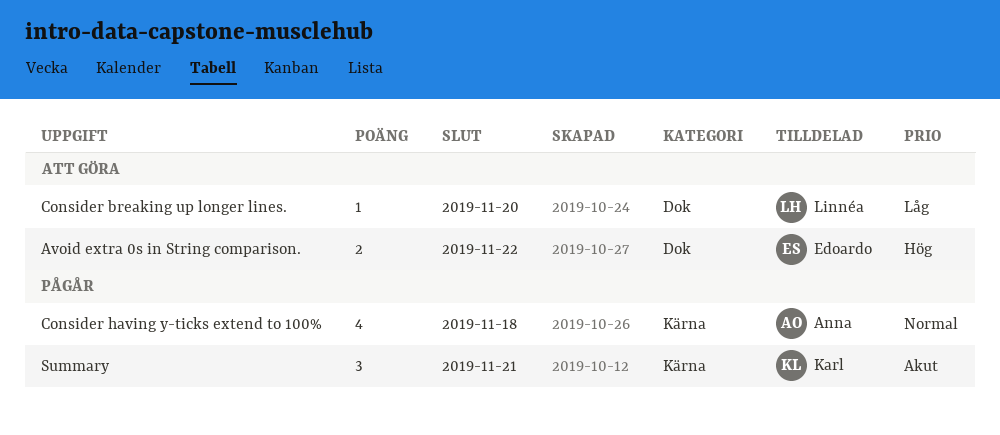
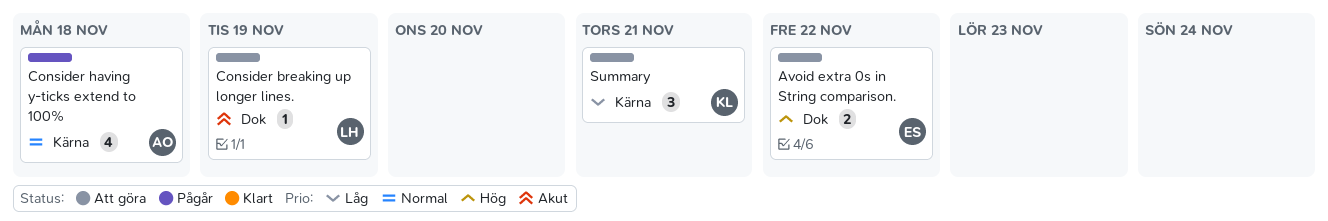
Consider breaking up longer lines., priority: Låg -> Akut
Consider breaking up longer lines., due: Nov 20 -> Nov 19
Summary, status: Pågår -> Att göra
Summary, priority: Akut -> Låg

